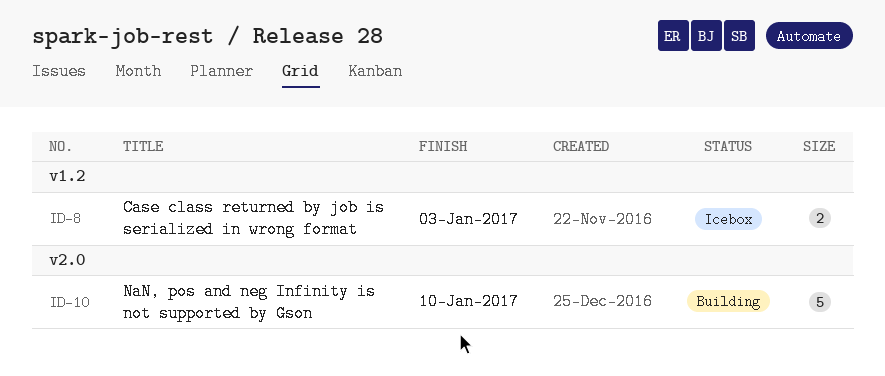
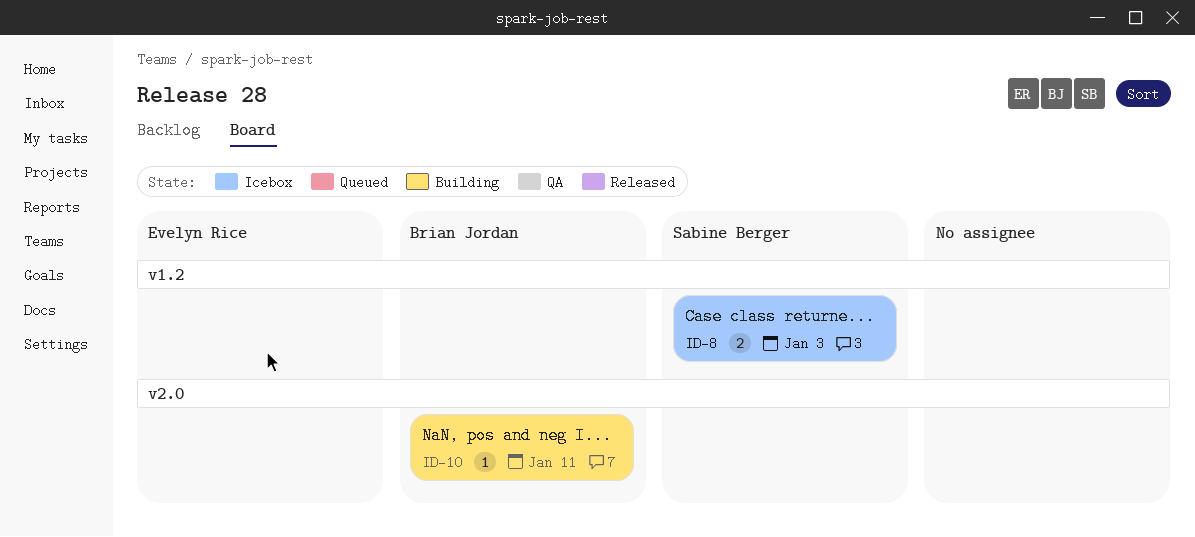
ID-10, estimate: 5 -> 1
ID-10, due: Jan 10 -> Jan 11

